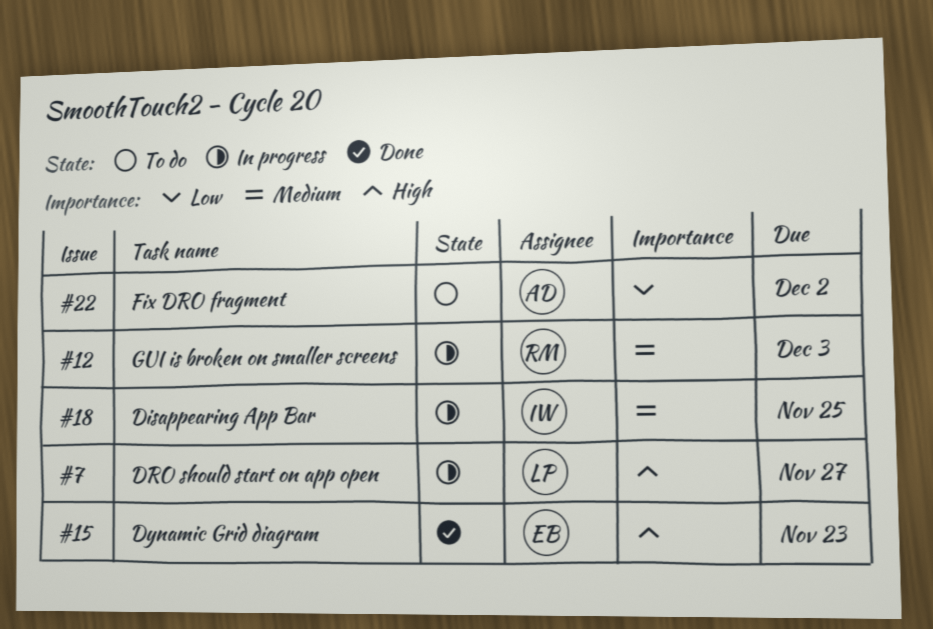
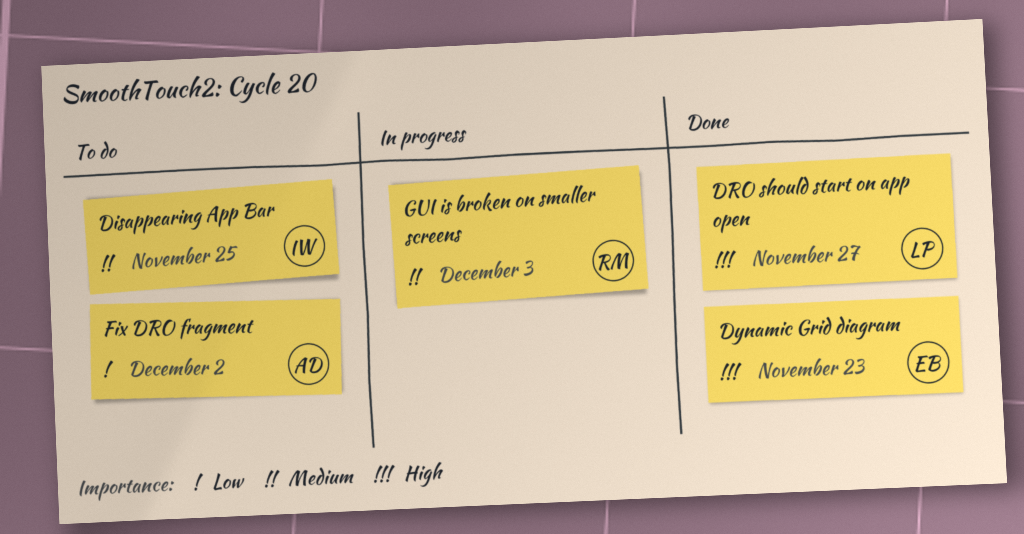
Disappearing App Bar, status: In progress -> To do
DRO should start on app open, status: In progress -> Done

